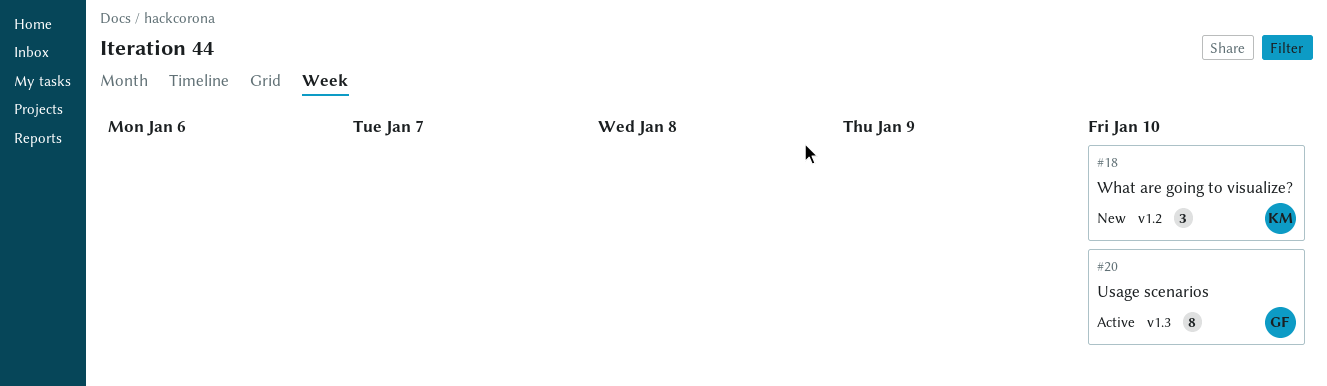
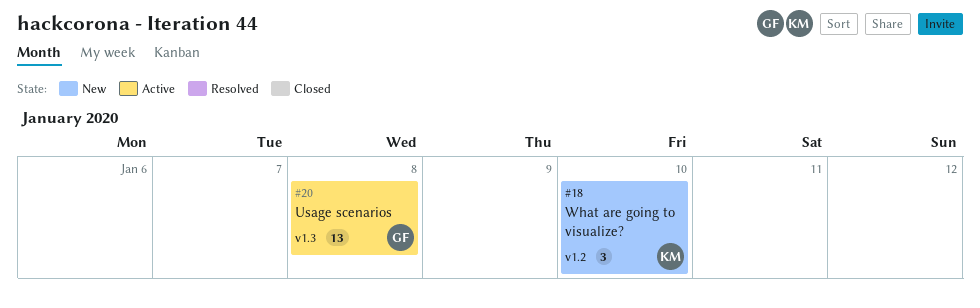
#20, estimate: 8 -> 13
#20, due: Jan 10 -> Jan 8

